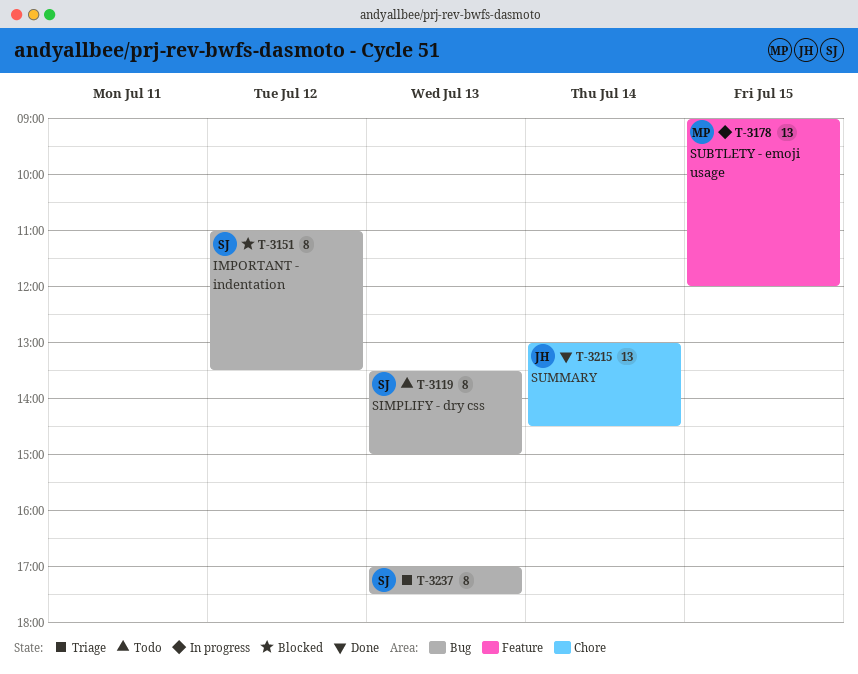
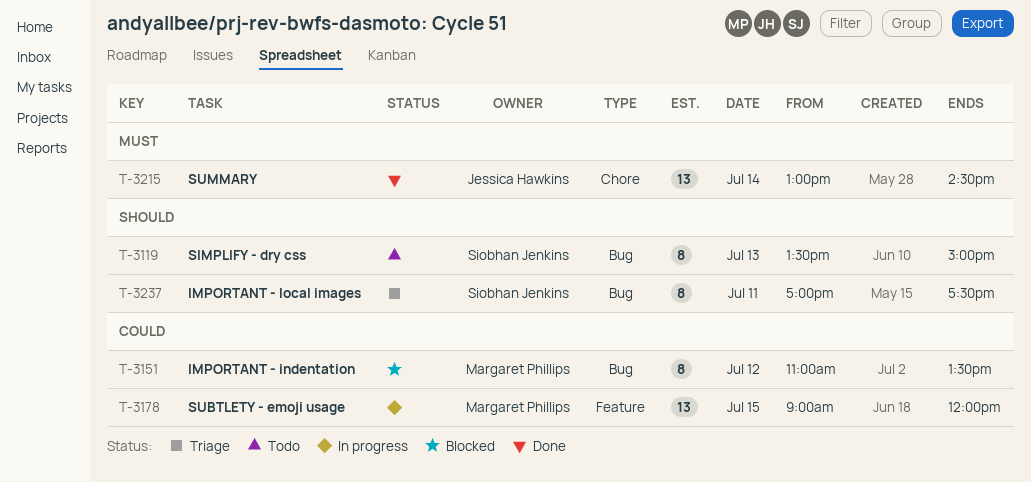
T-3151, owner: Siobhan Jenkins -> Margaret Phillips
T-3237, day: Jul 13 -> Jul 11

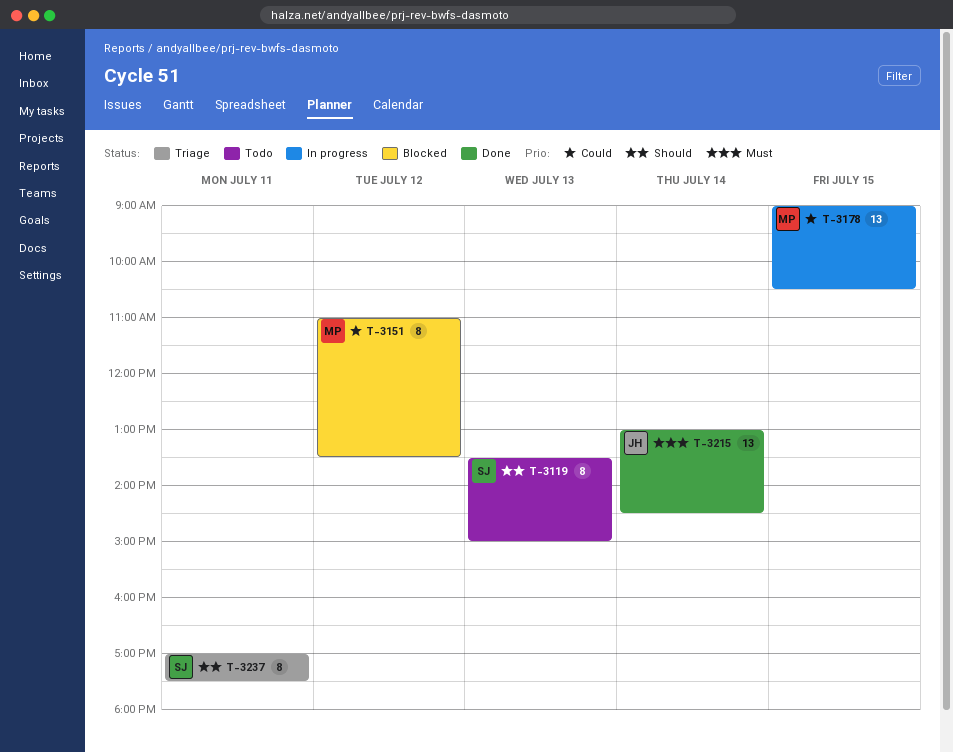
T-3178, ends: 12:00 -> 10:30

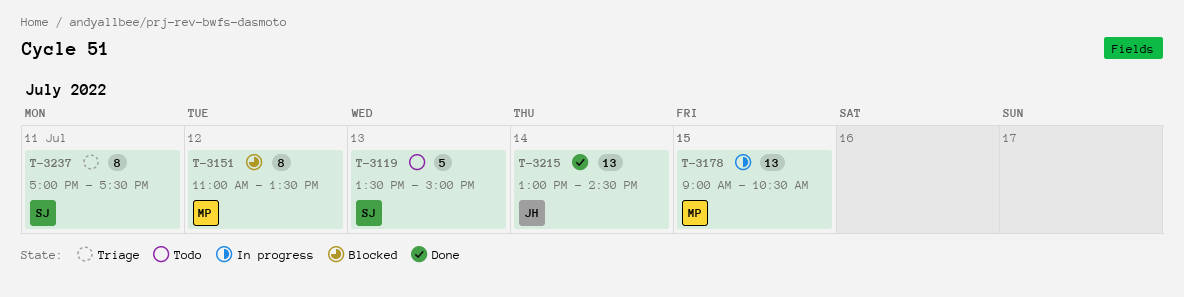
T-3119, estimate: 8 -> 5

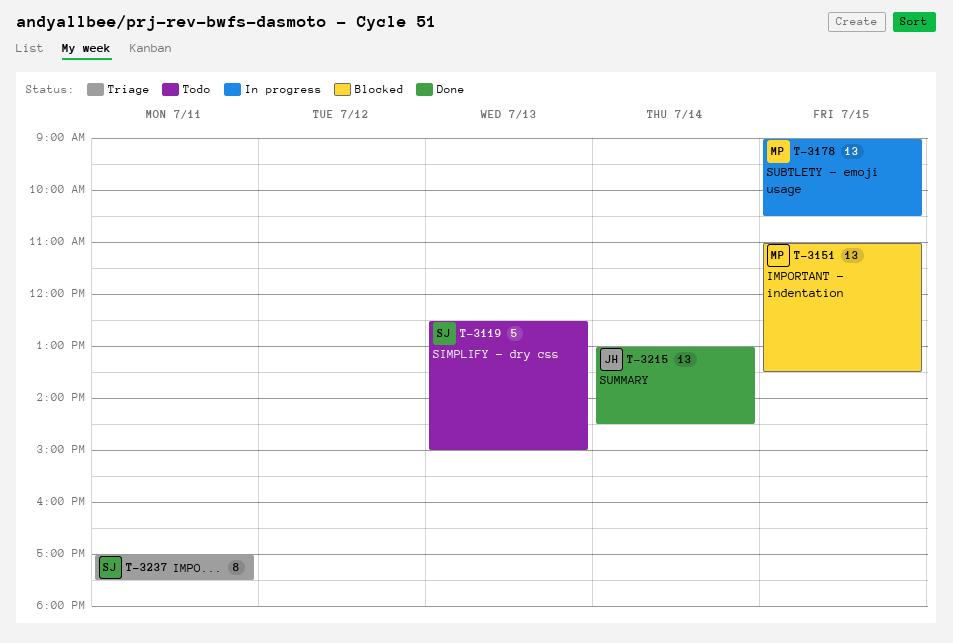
T-3119, begins: 13:30 -> 12:30
T-3151, estimate: 8 -> 13
T-3151, day: Jul 12 -> Jul 15

